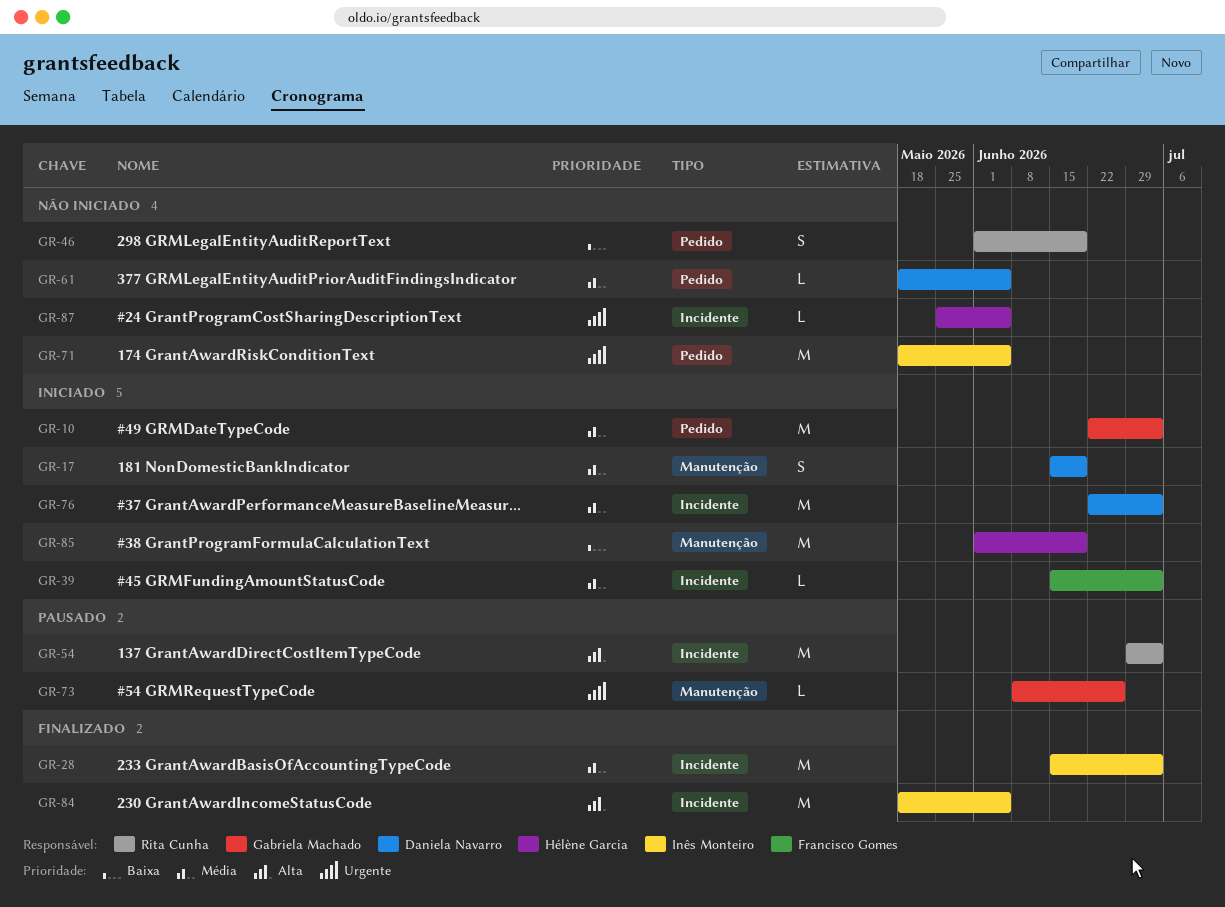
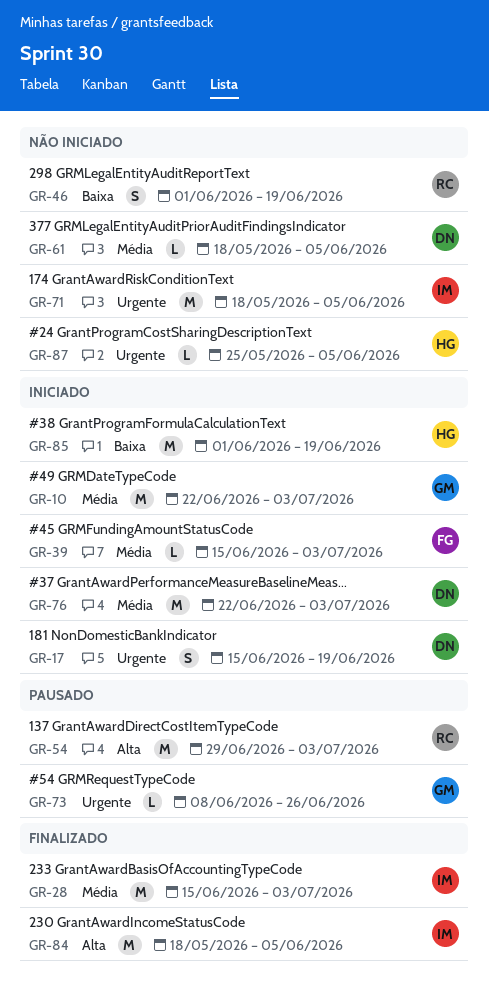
GR-17, priority: Média -> Urgente

